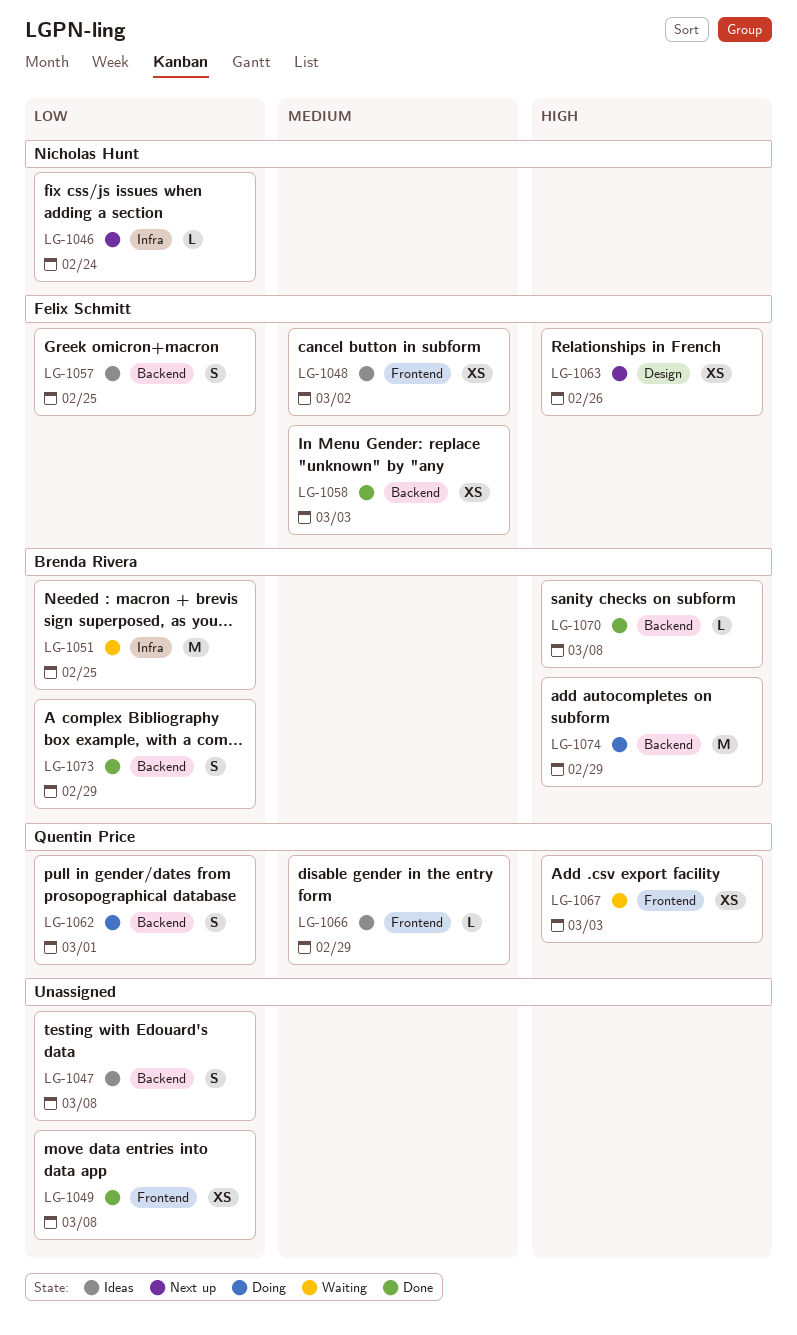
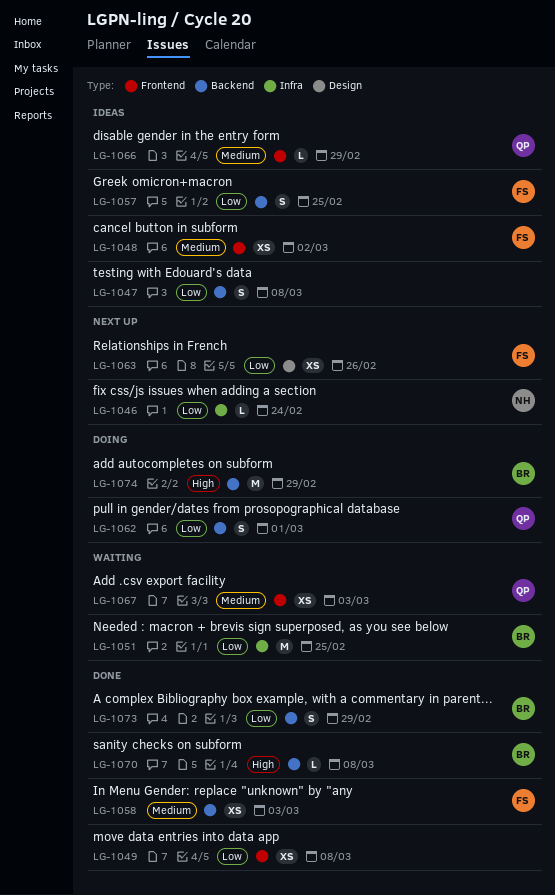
LG-1063, priority: High -> Low
LG-1067, priority: High -> Medium

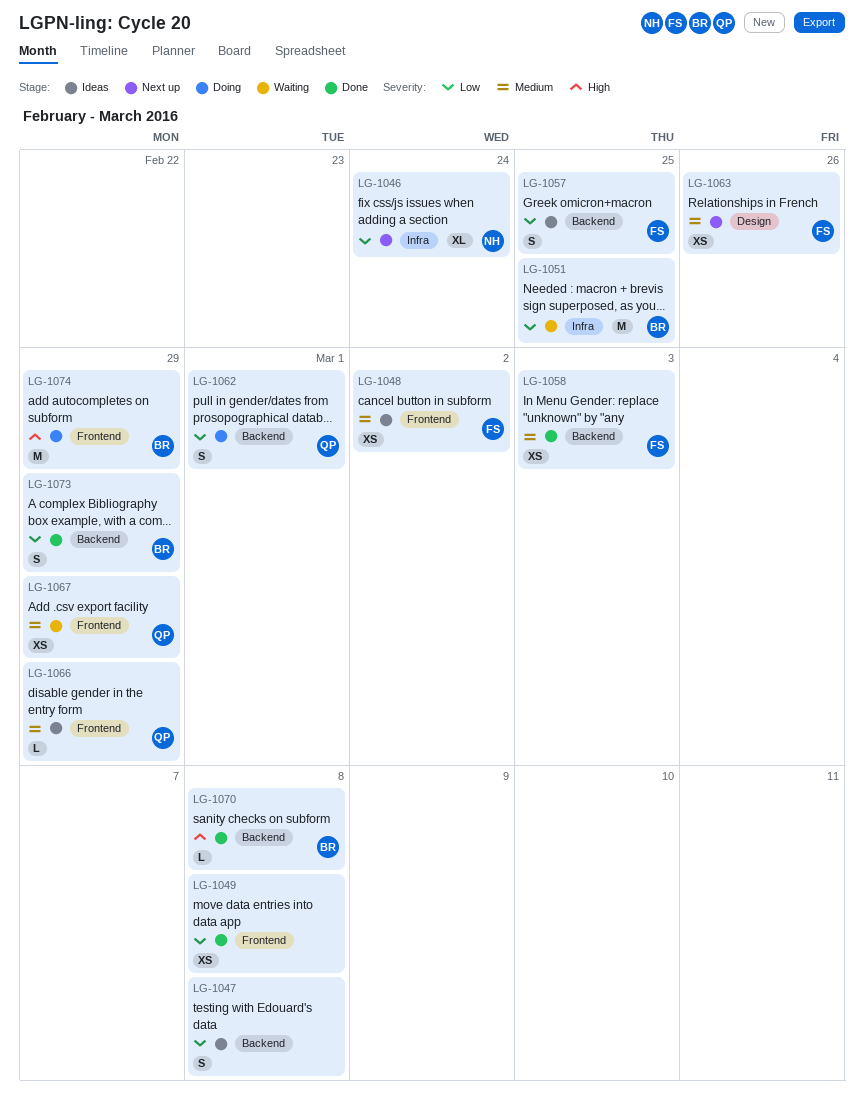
LG-1046, estimate: L -> XL
LG-1063, priority: Low -> Medium
LG-1067, due: Mar 3 -> Feb 29
LG-1074, label: Backend -> Frontend

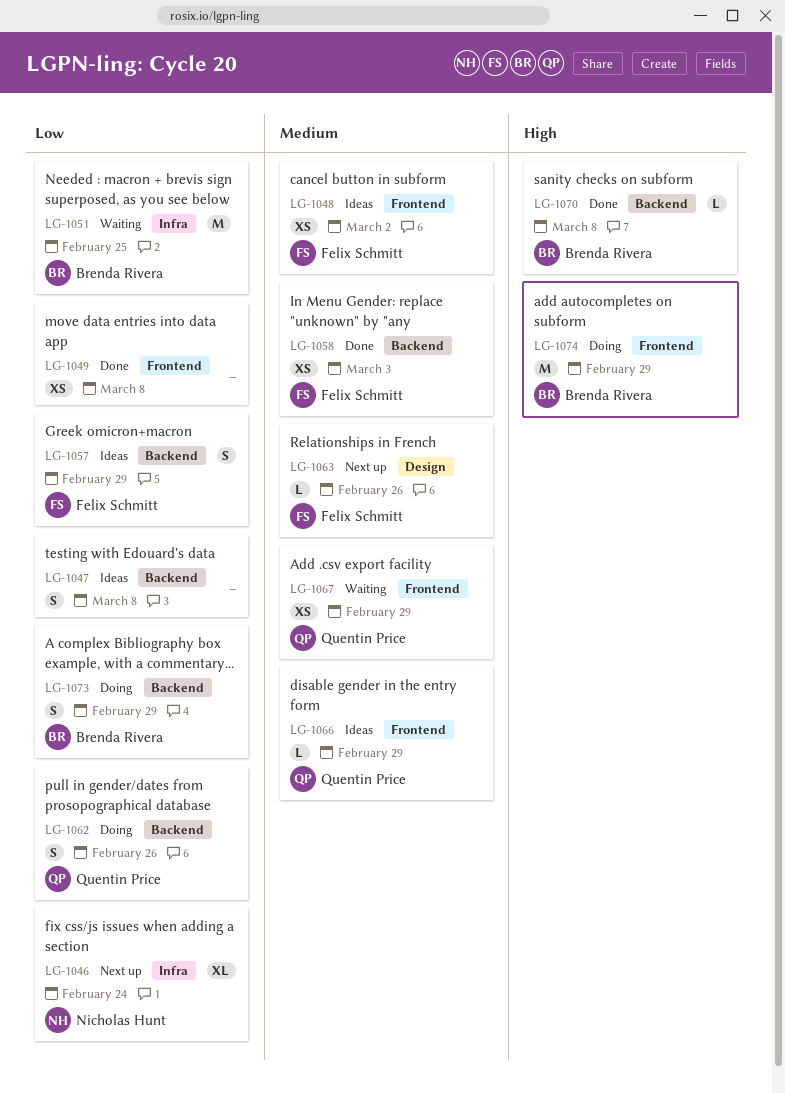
LG-1057, due: Feb 25 -> Feb 29
LG-1062, due: Mar 1 -> Feb 26
LG-1063, estimate: XS -> L
LG-1073, status: Done -> Doing

